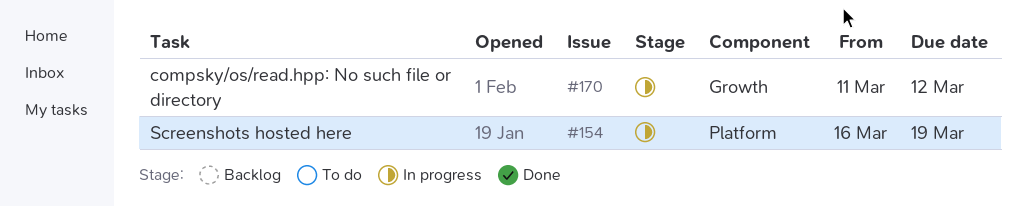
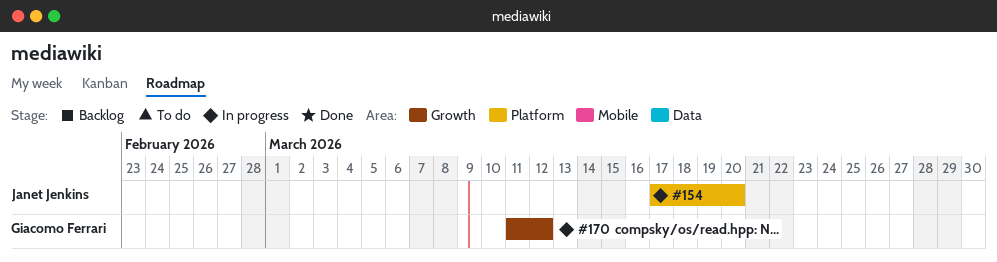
#154, start: Mar 16 -> Mar 17
#154, due: Mar 19 -> Mar 20

